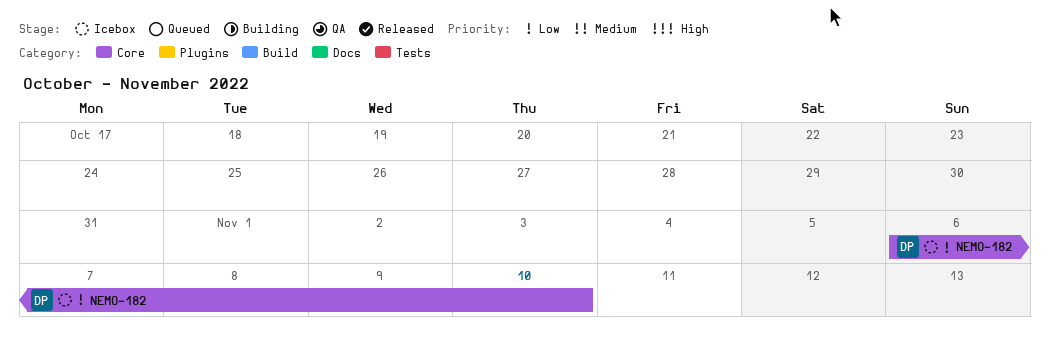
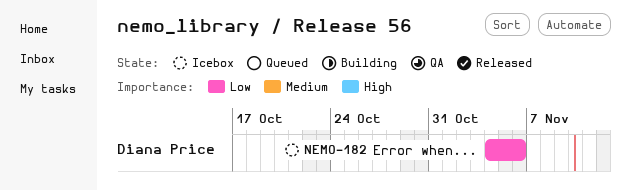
NEMO-182, start: Nov 6 -> Nov 4
NEMO-182, due: Nov 10 -> Nov 6

